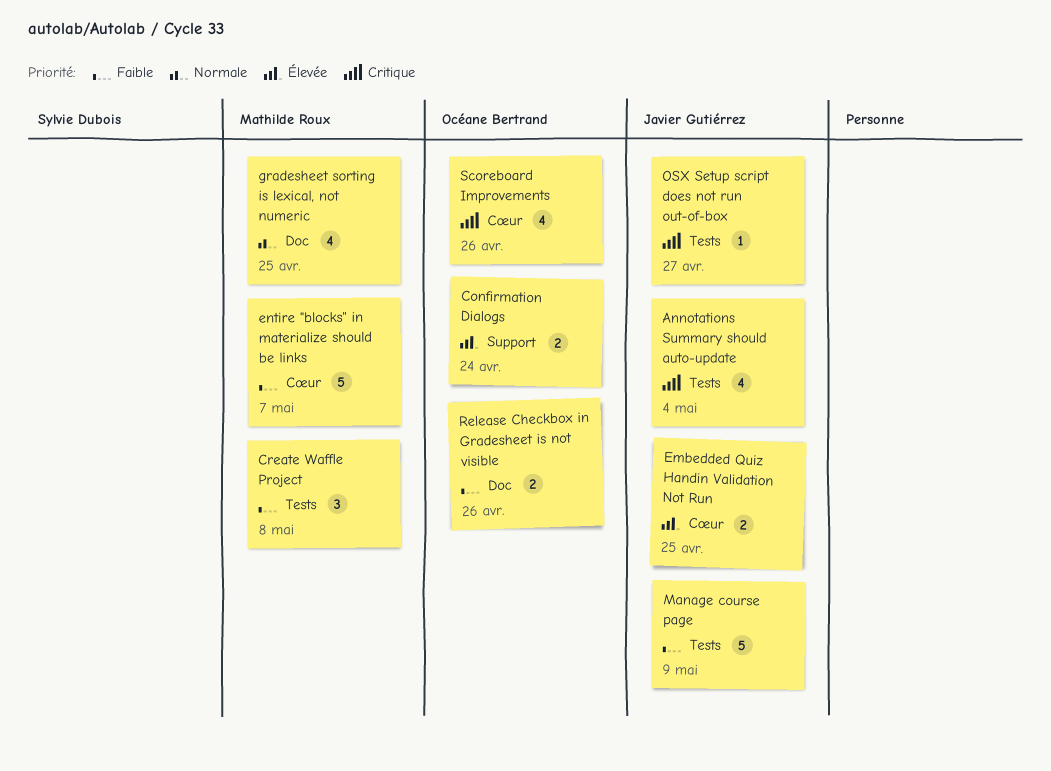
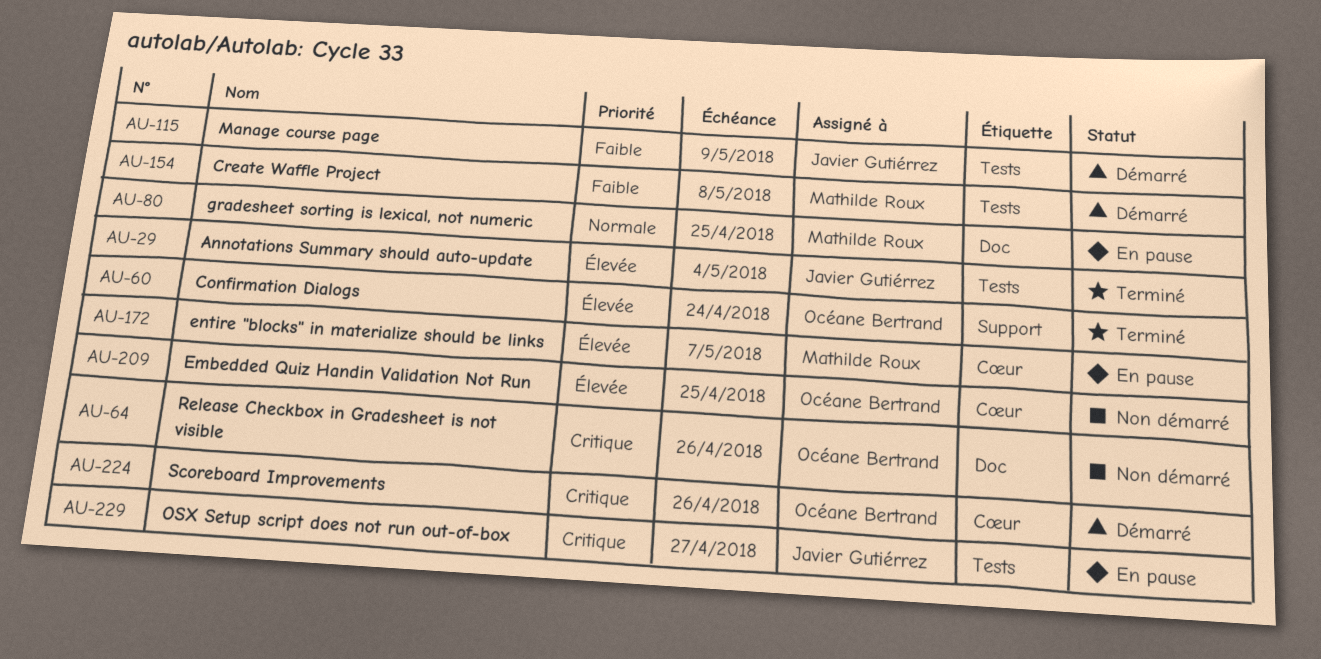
Annotations Summary should auto-update, priority: Critique -> Élevée
Embedded Quiz Handin Validation Not Run, owner: Javier Gutiérrez -> Océane Bertrand
entire "blocks" in materialize should be links, priority: Faible -> Élevée
Release Checkbox in Gradesheet is not visible, priority: Faible -> Critique

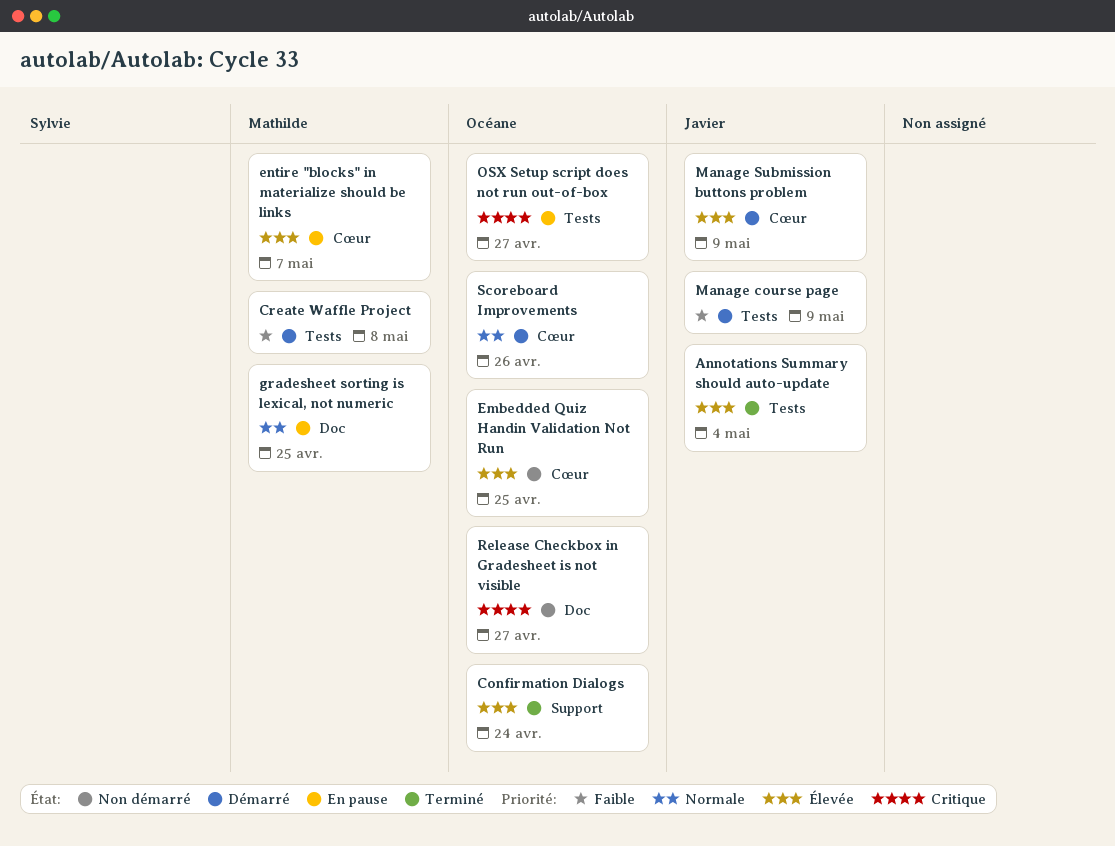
Manage Submission buttons problem: none -> present
OSX Setup script does not run out-of-box, owner: Javier Gutiérrez -> Océane Bertrand
Release Checkbox in Gradesheet is not visible, due: Apr 26 -> Apr 27
Scoreboard Improvements, priority: Critique -> Normale

